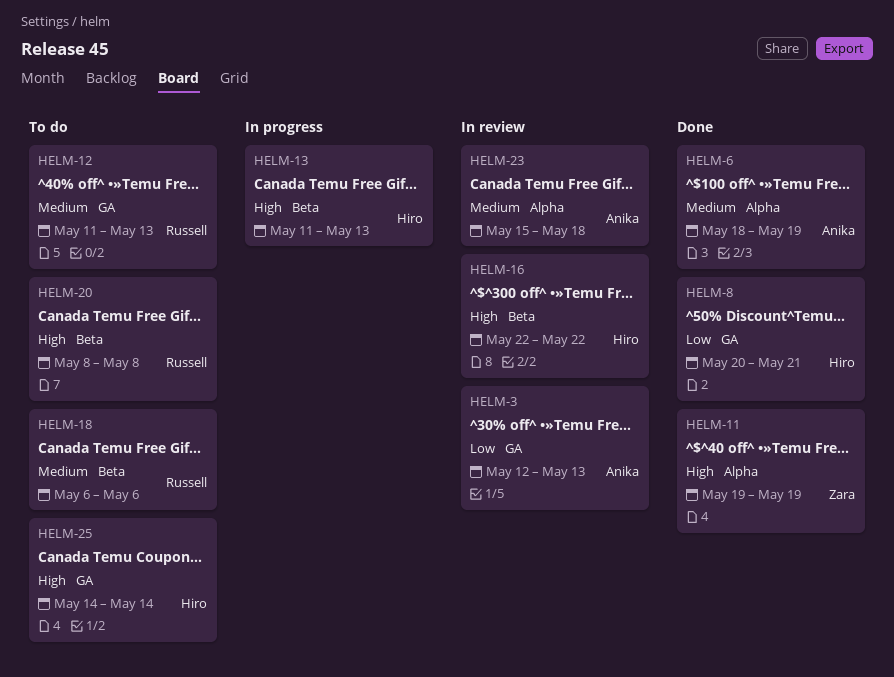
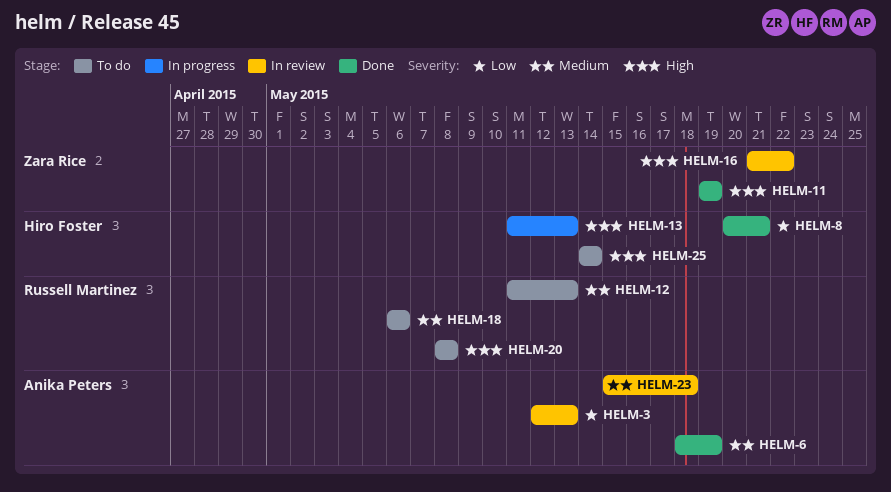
HELM-16, owner: Hiro Foster -> Zara Rice
HELM-16, start: May 22 -> May 21

